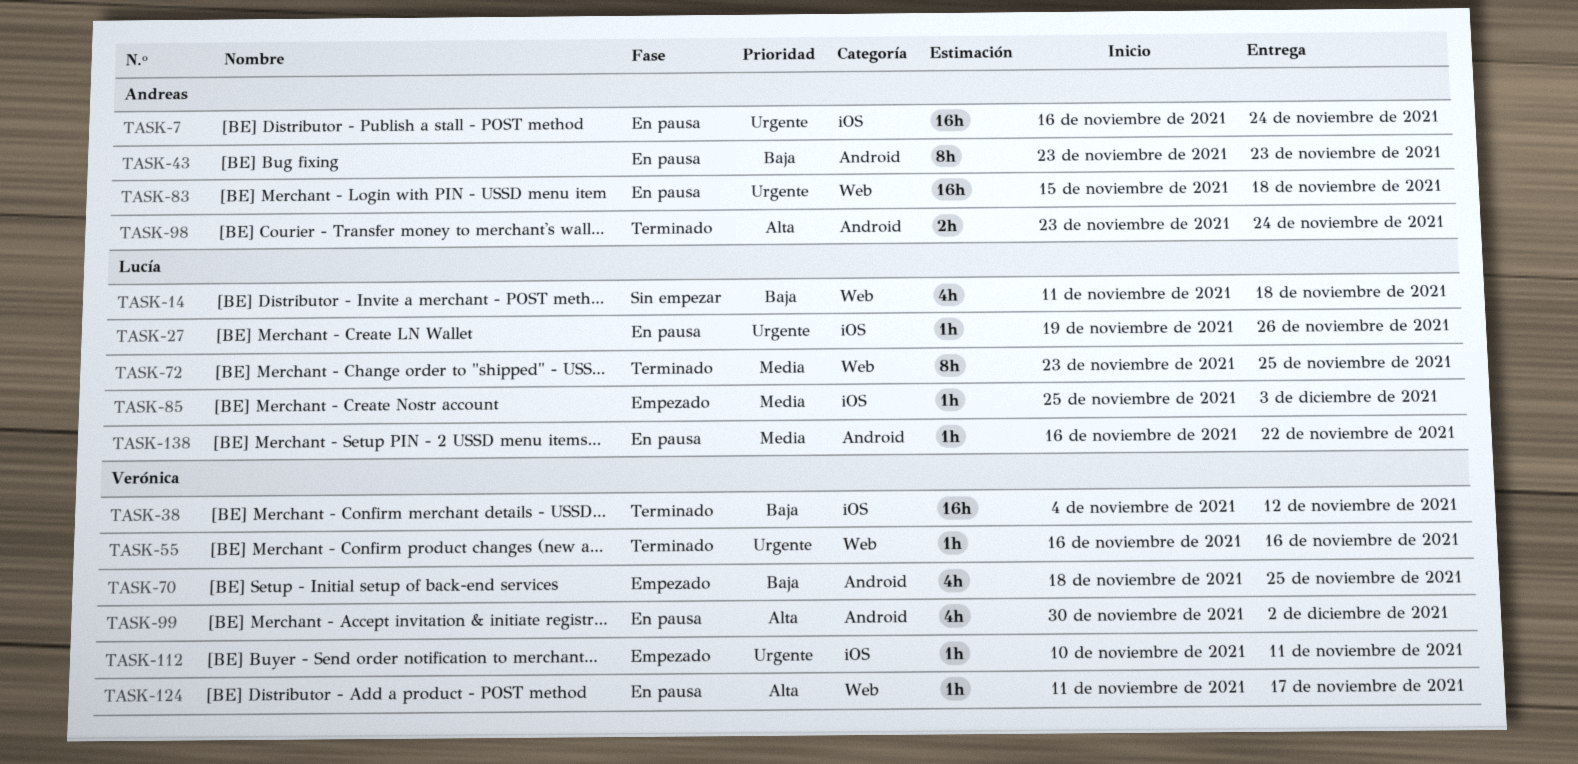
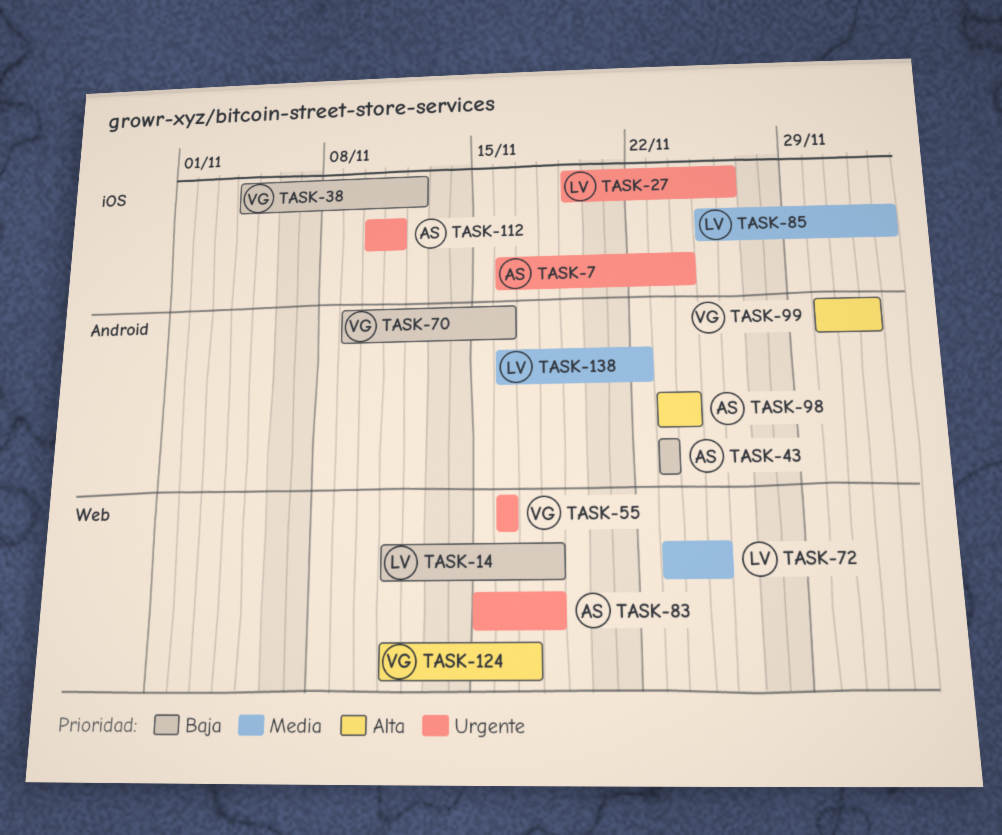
TASK-70, start: Nov 18 -> Nov 9
TASK-70, due: Nov 25 -> Nov 16
TASK-112, owner: Verónica -> Andreas

